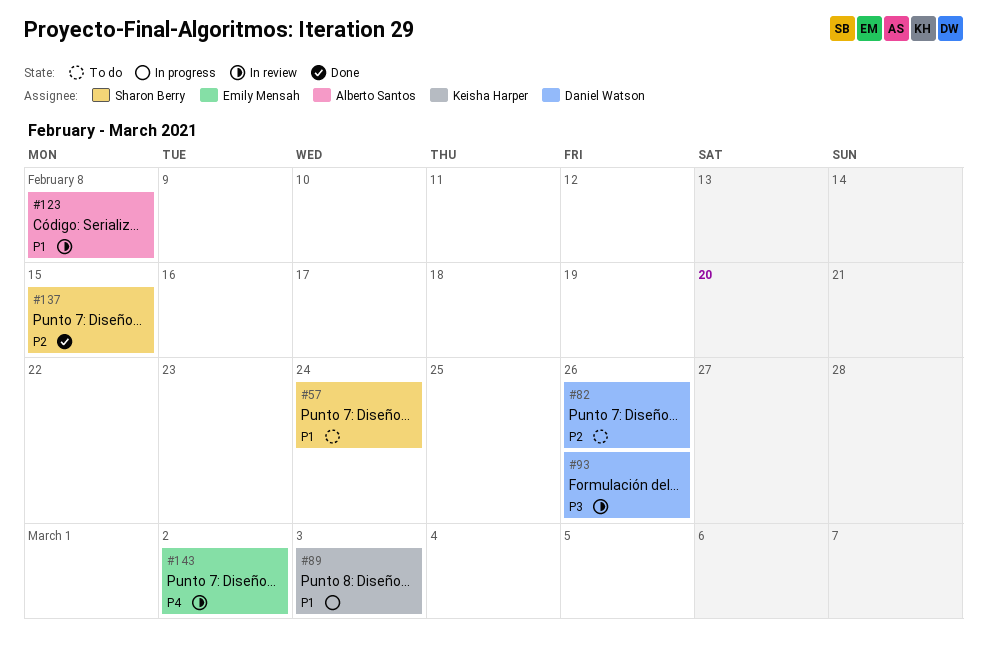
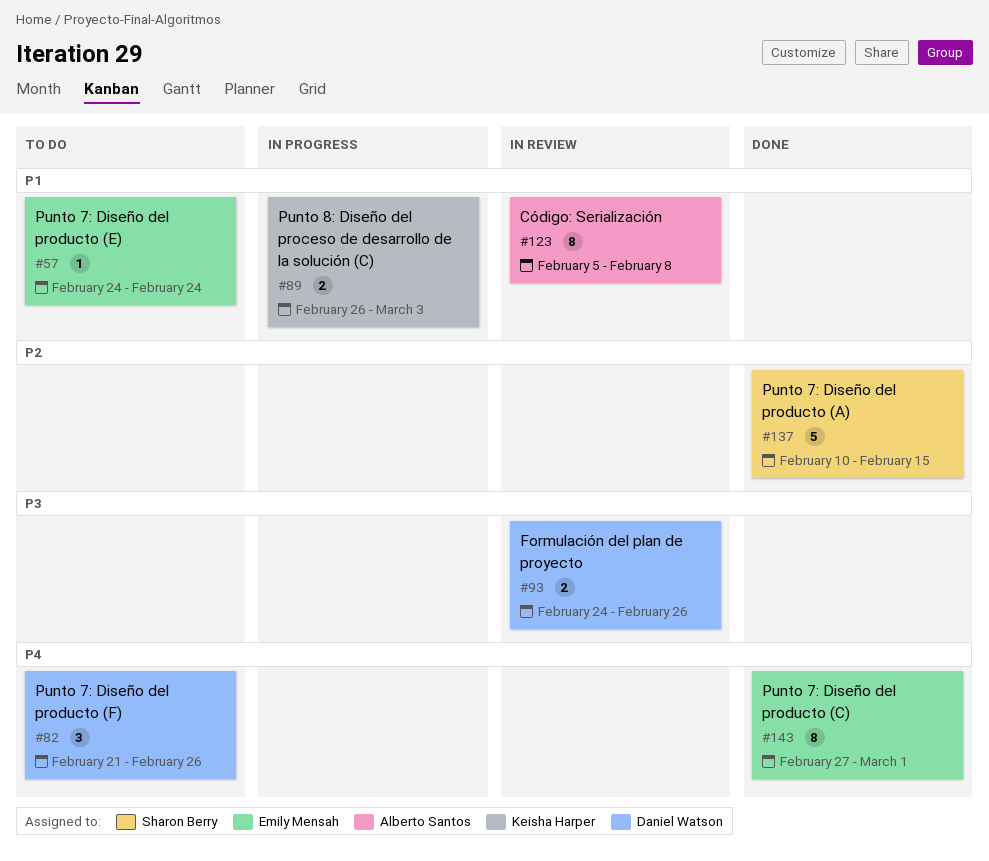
#57, owner: Sharon Berry -> Emily Mensah
#82, priority: P2 -> P4
#143, status: In review -> Done
#143, due: Mar 2 -> Mar 1

